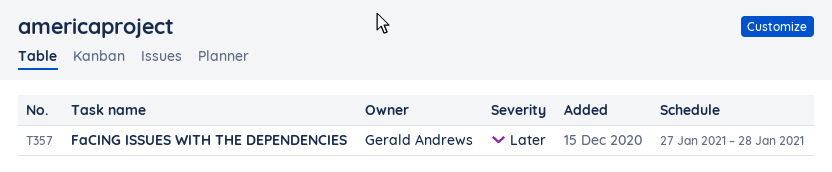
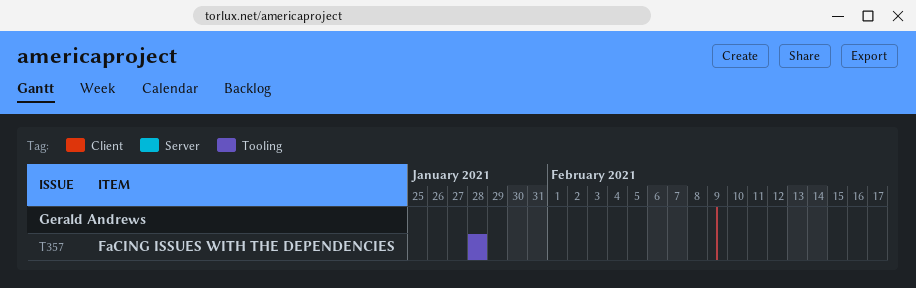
T357, start: Jan 27 -> Jan 28

